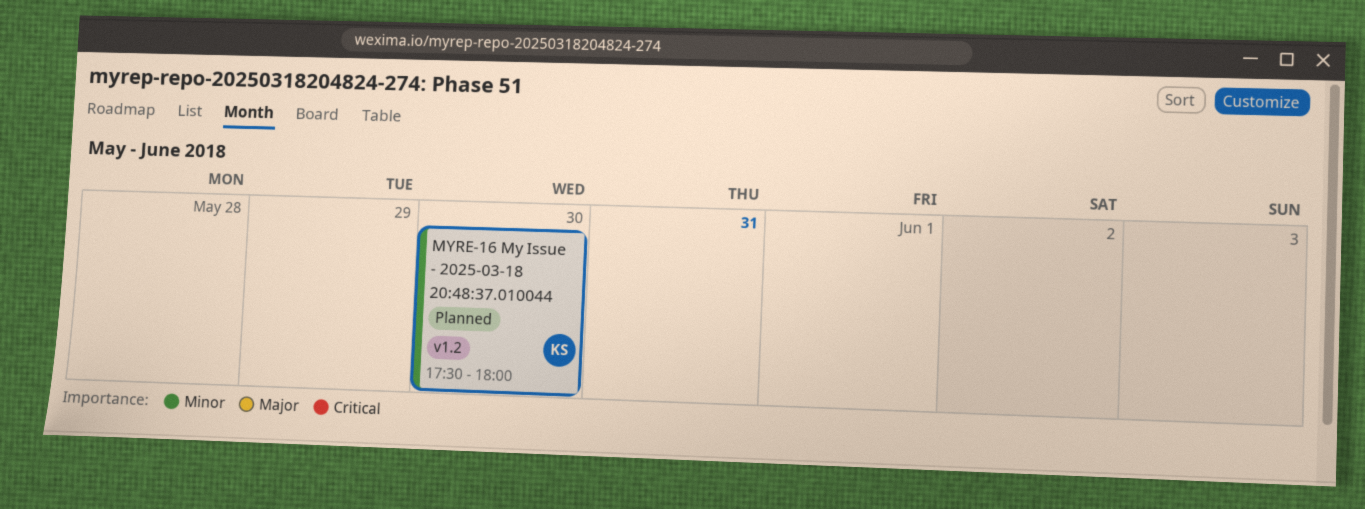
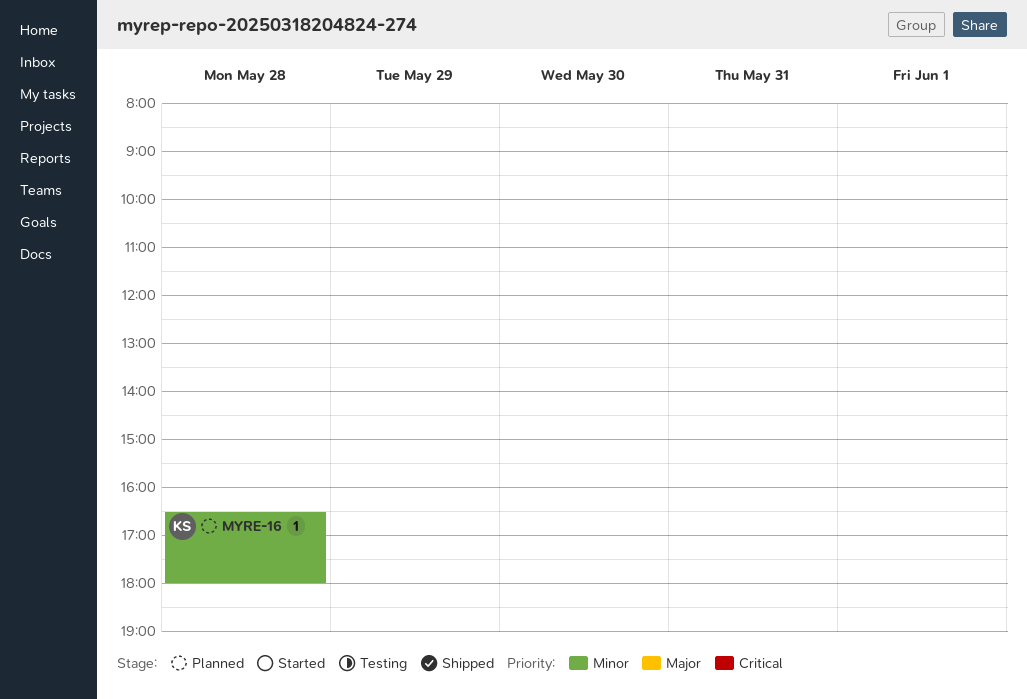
MYRE-16, day: May 30 -> May 28
MYRE-16, begins: 17:30 -> 16:30

